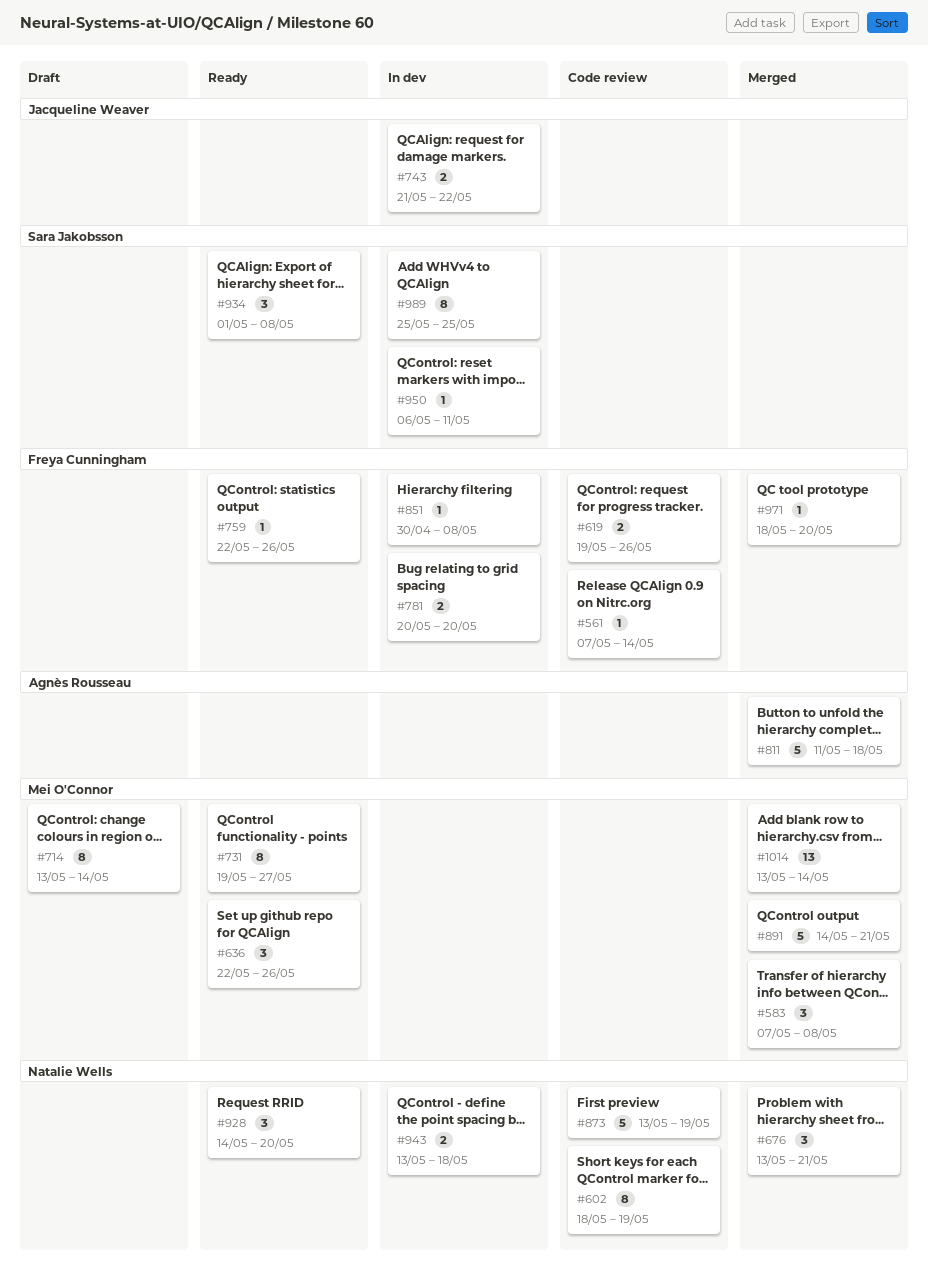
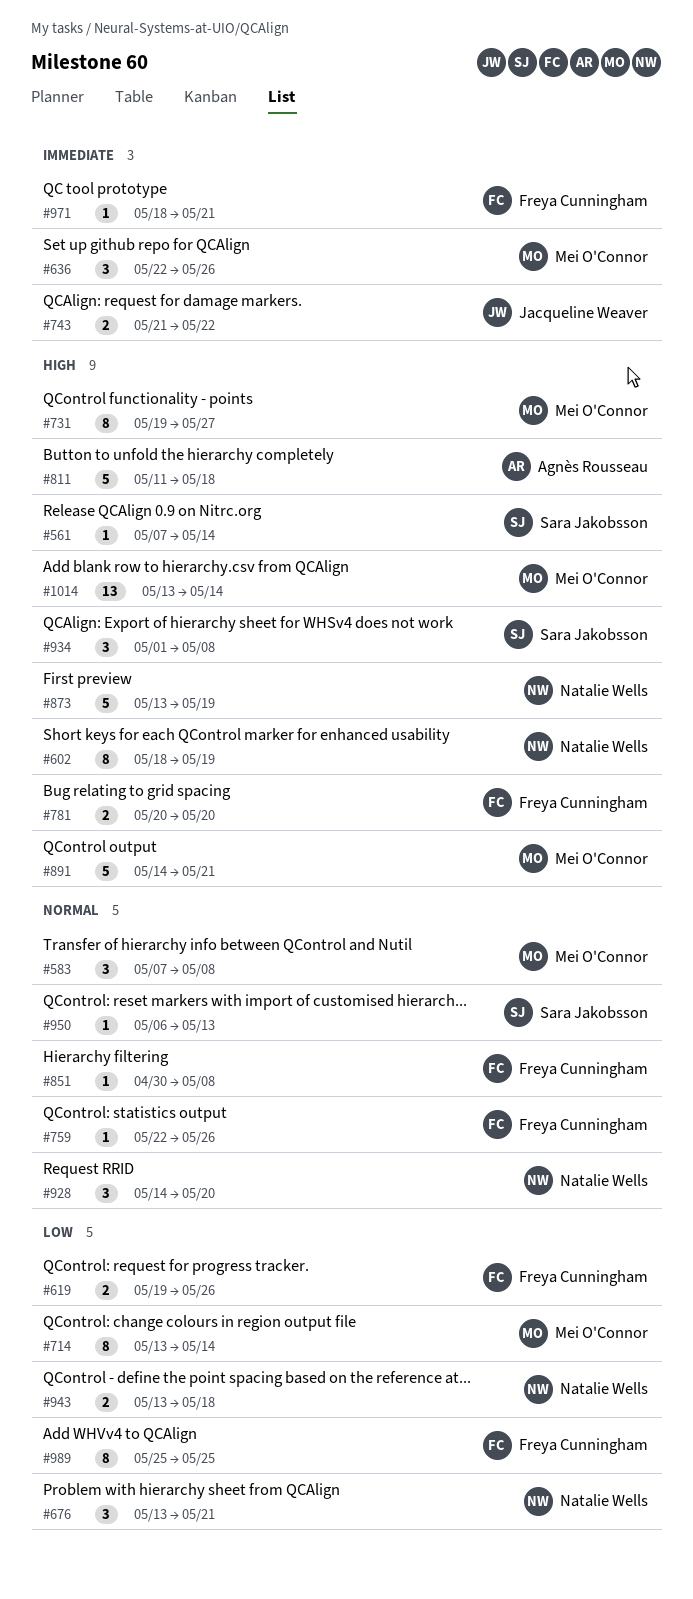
#561, owner: Freya Cunningham -> Sara Jakobsson
#950, due: May 11 -> May 13
#971, due: May 20 -> May 21
#989, owner: Sara Jakobsson -> Freya Cunningham

